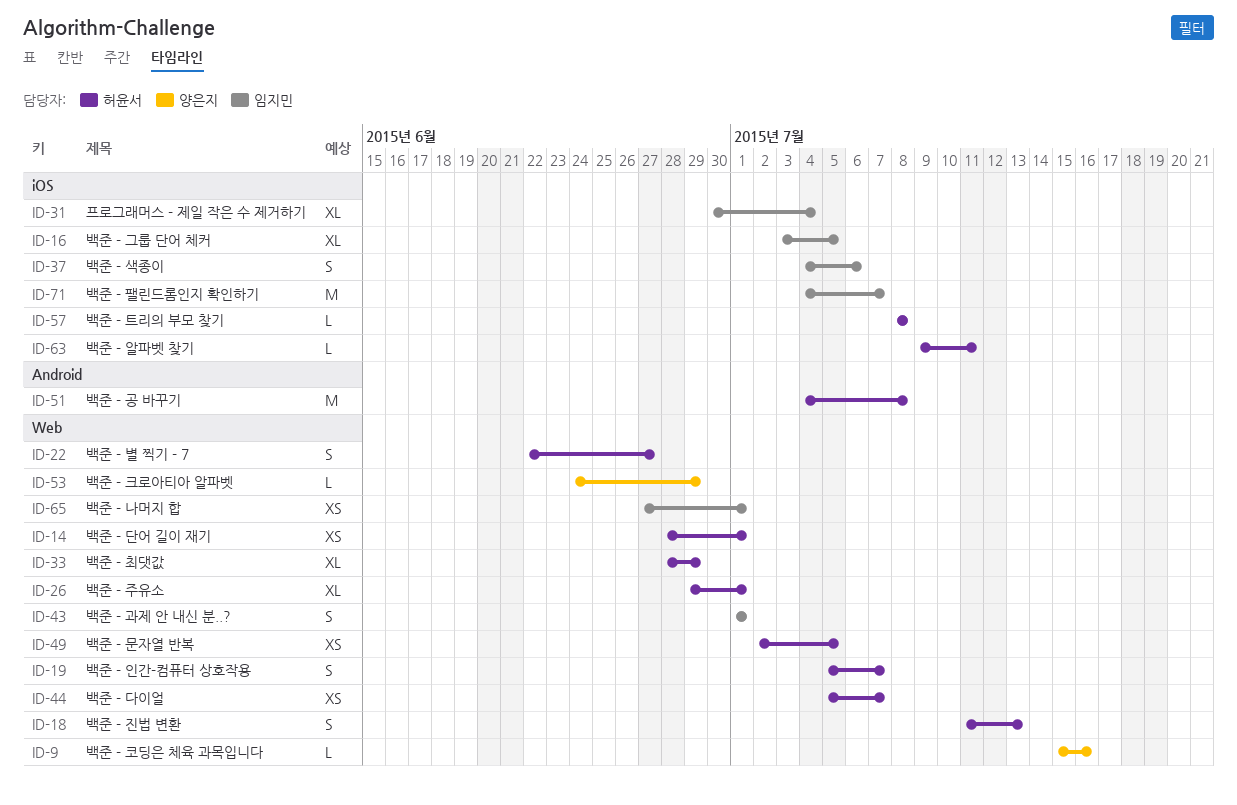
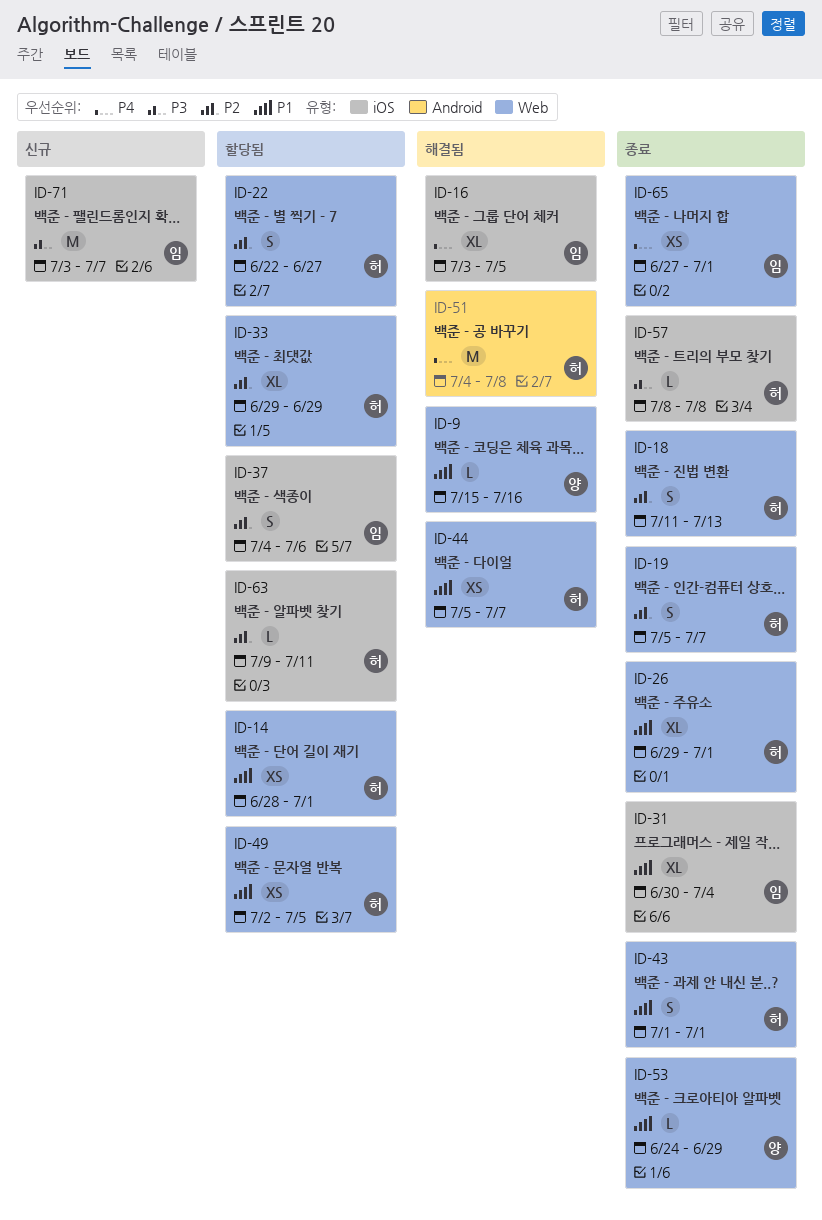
ID-33, start: Jun 28 -> Jun 29
ID-43, owner: 임지민 -> 허윤서
ID-71, start: Jul 4 -> Jul 3

